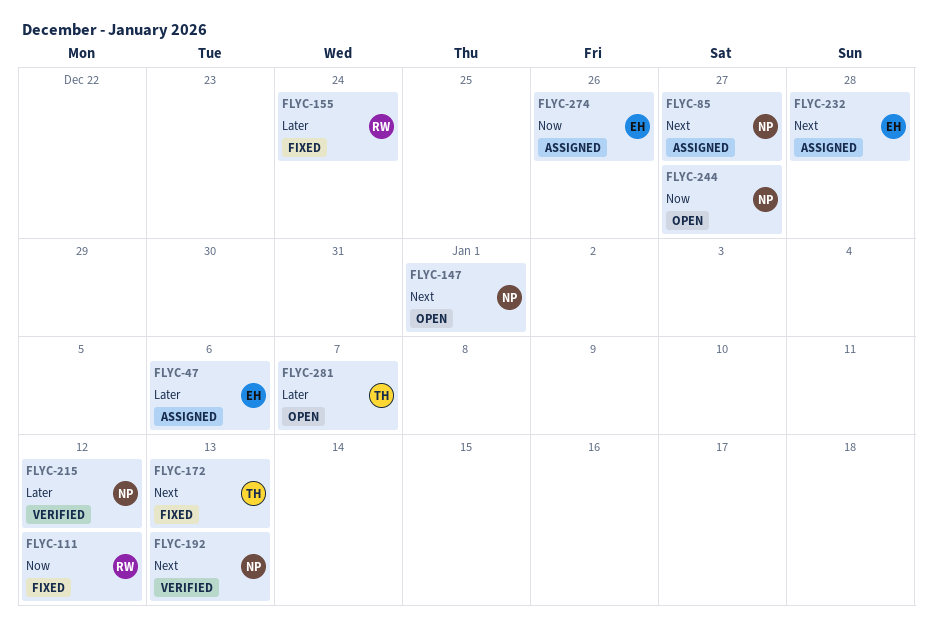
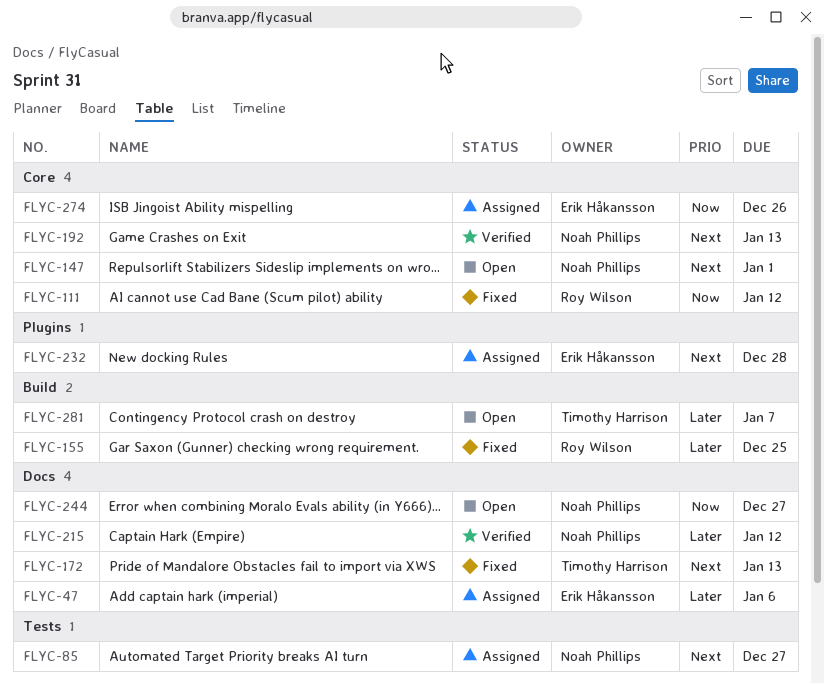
FLYC-155, due: Dec 24 -> Dec 25

